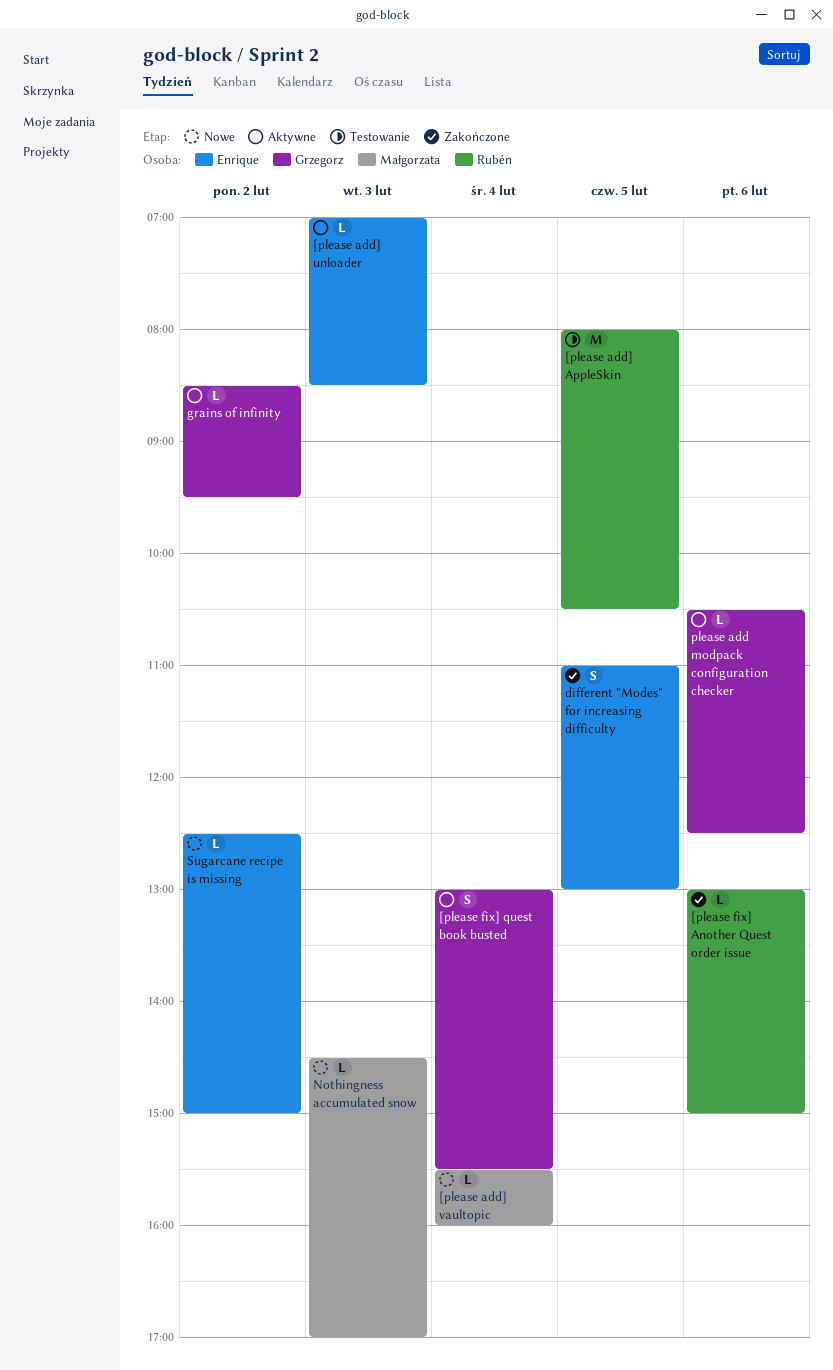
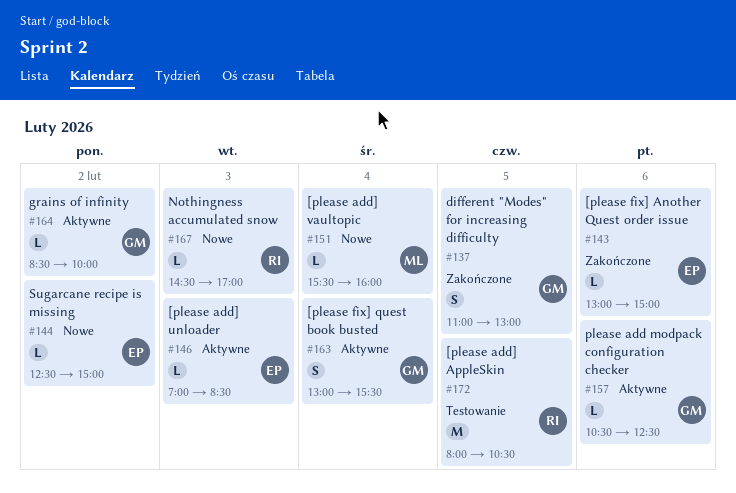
[please fix] Another Quest order issue, owner: Rubén -> Enrique
different "Modes" for increasing difficulty, owner: Enrique -> Grzegorz
grains of infinity, ends: 09:30 -> 10:00
Nothingness accumulated snow, owner: Małgorzata -> Rubén

